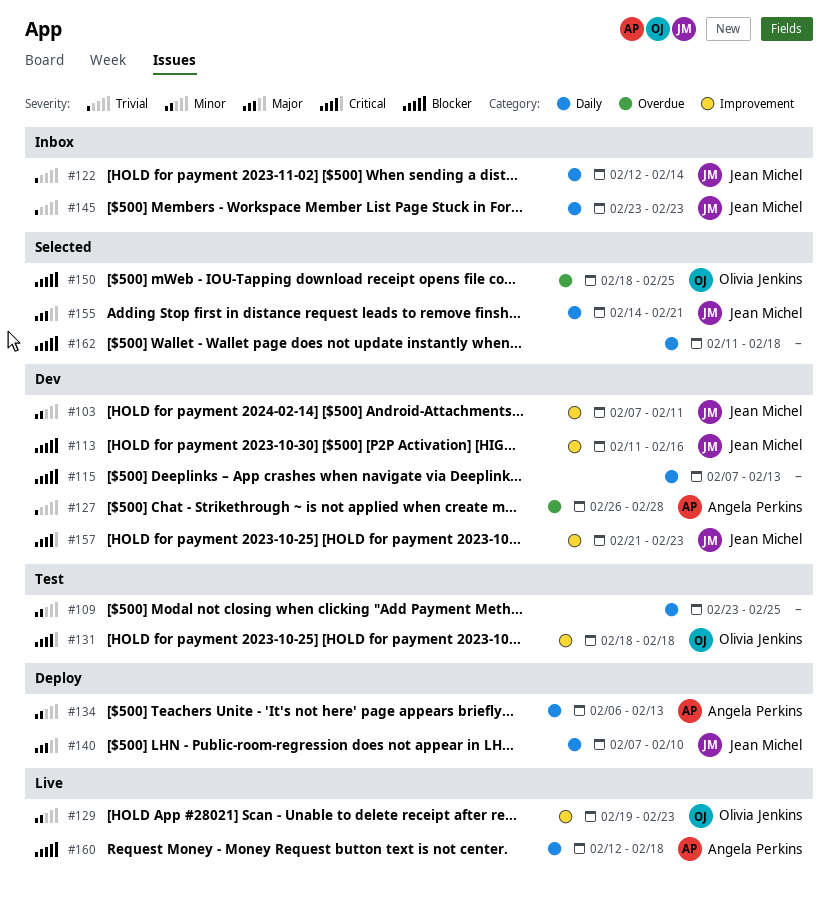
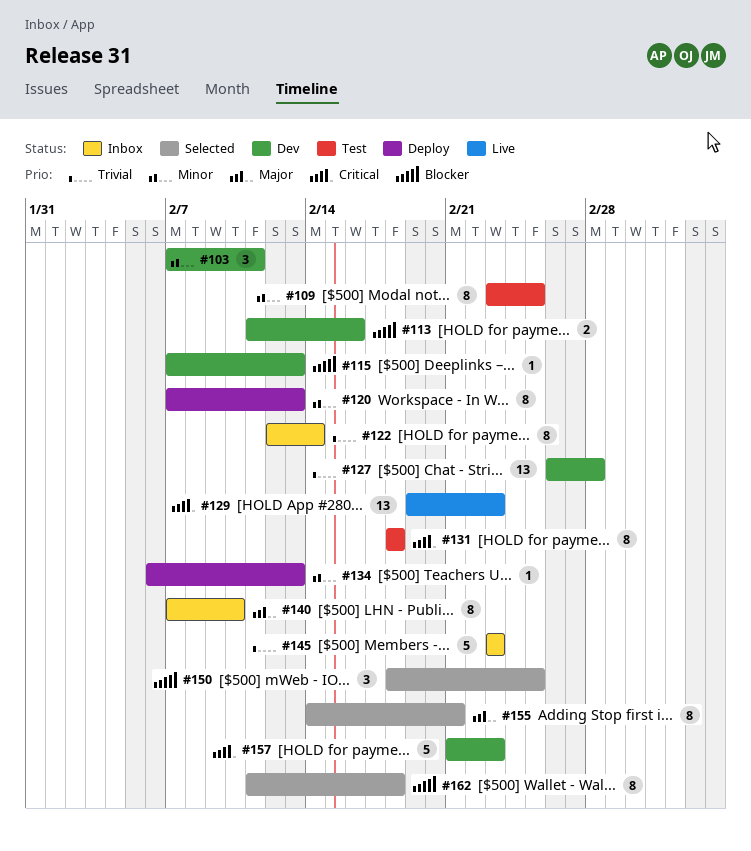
#120: none -> present
#129, priority: Minor -> Critical
#140, status: Deploy -> Inbox
#160: present -> none

